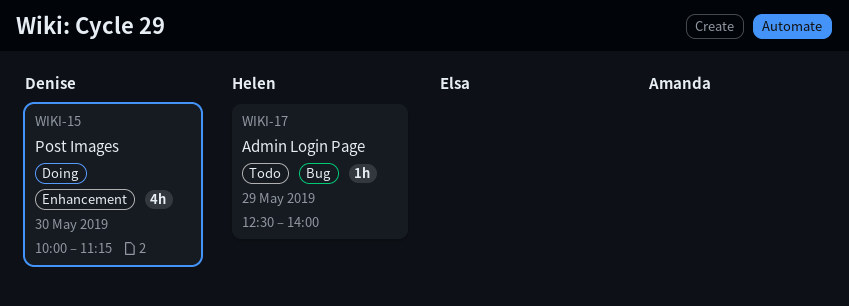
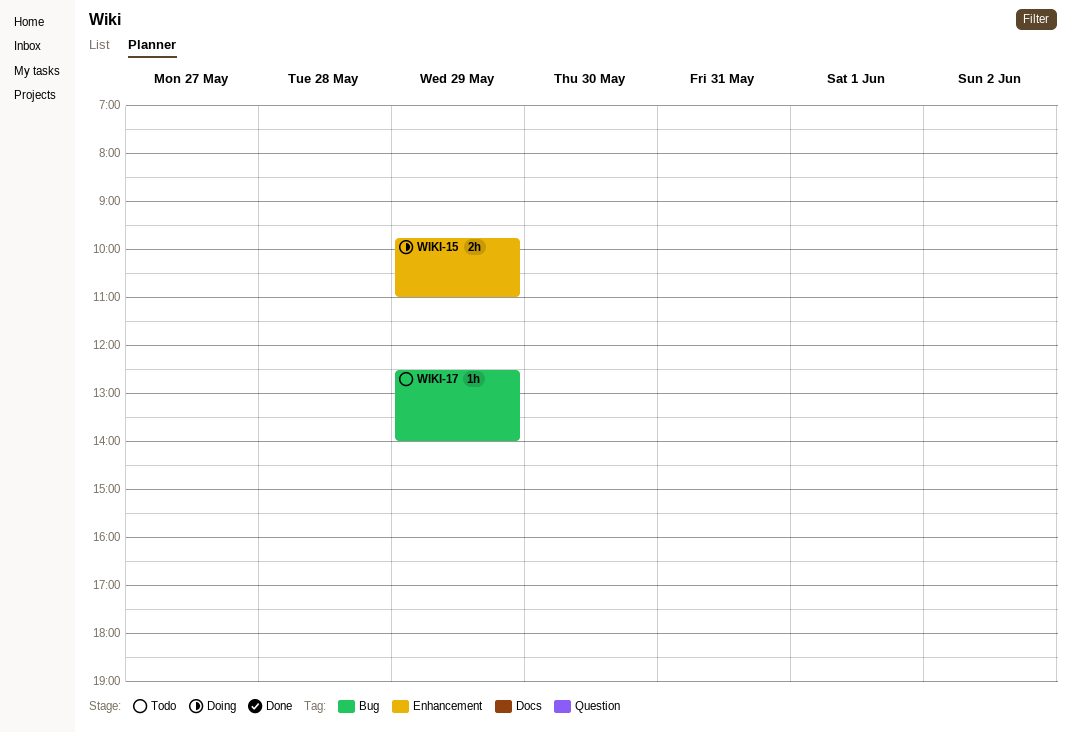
WIKI-15, estimate: 4h -> 2h
WIKI-15, day: May 30 -> May 29
WIKI-15, begins: 10:00 -> 09:45
WIKI-15, ends: 11:15 -> 11:00

